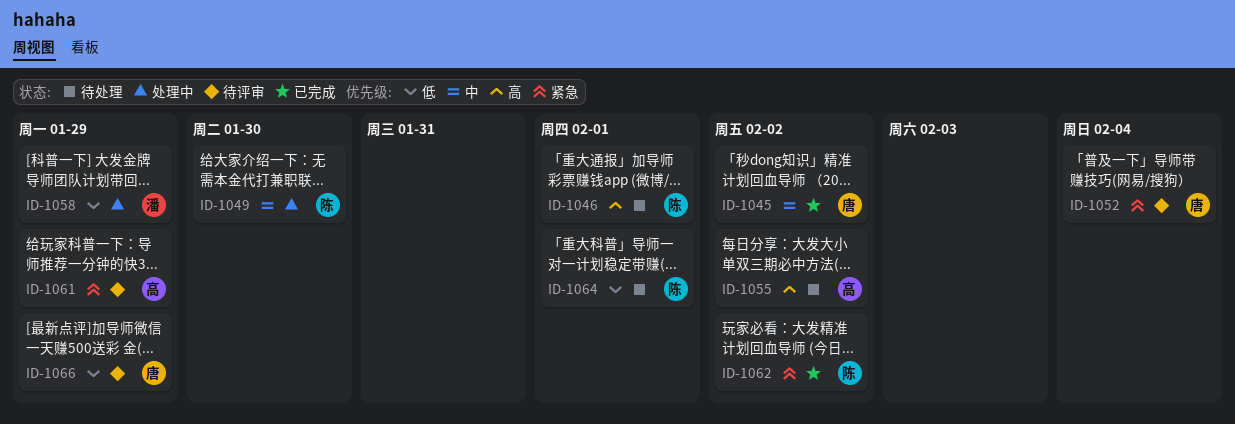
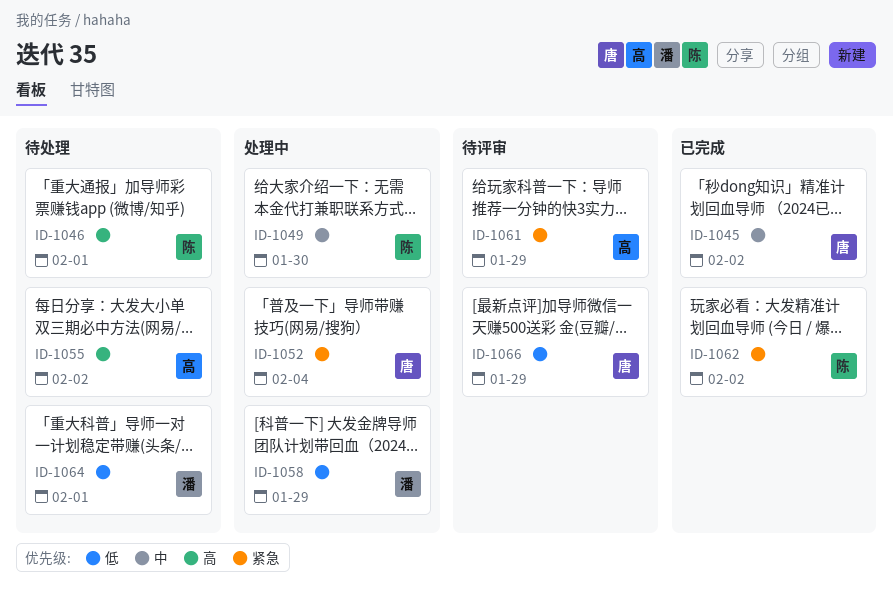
ID-1052, status: 待评审 -> 处理中
ID-1064, owner: 陈 -> 潘

